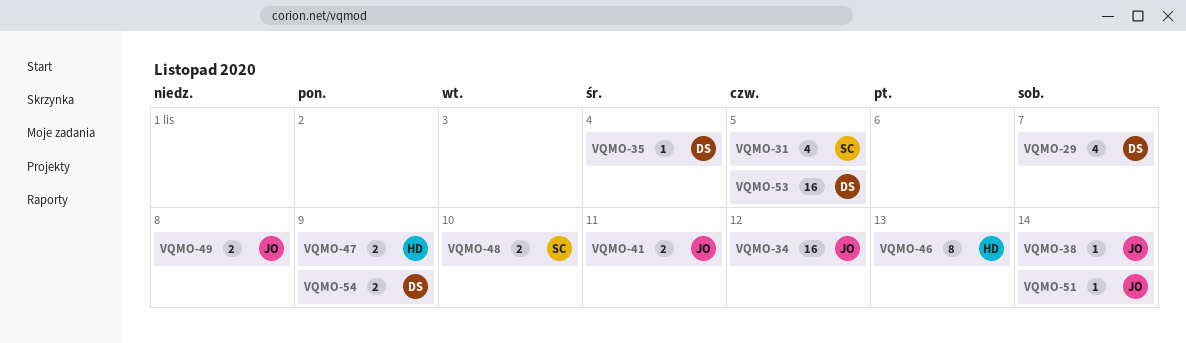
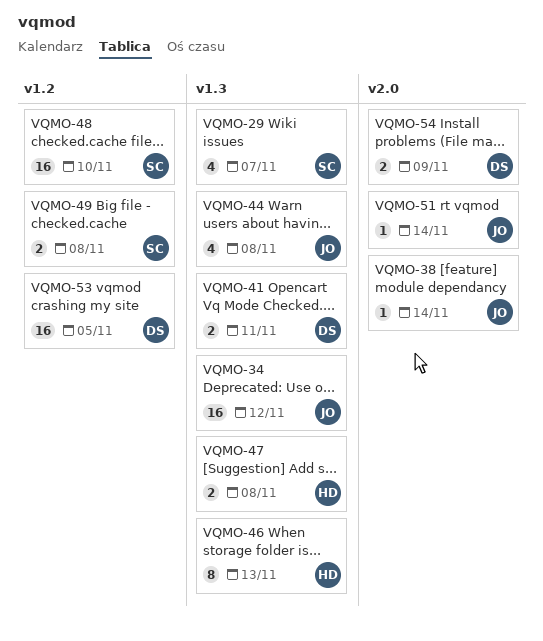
VQMO-29, owner: DS -> SC
VQMO-31: present -> none
VQMO-35: present -> none
VQMO-41, owner: JO -> DS
VQMO-44: none -> present
VQMO-47, due: Nov 9 -> Nov 8
VQMO-48, estimate: 2 -> 16
VQMO-49, owner: JO -> SC

